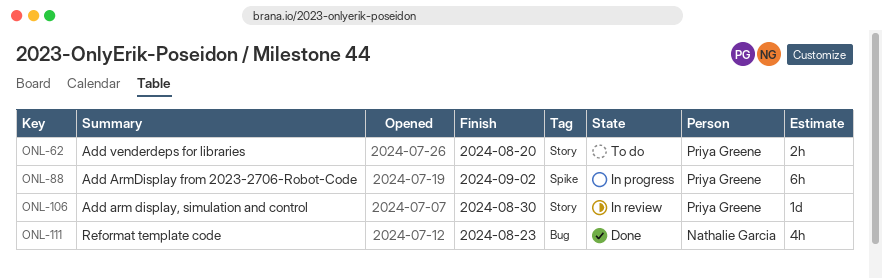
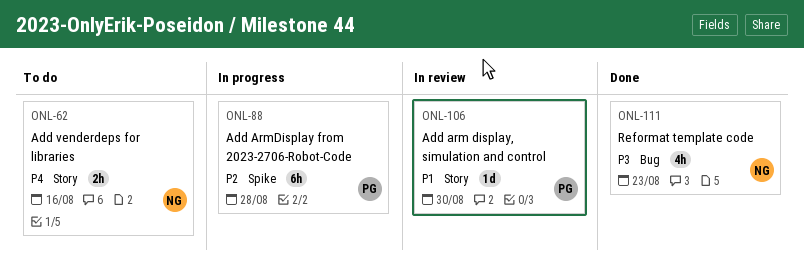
ONL-62, owner: Priya Greene -> Nathalie Garcia
ONL-62, due: Aug 20 -> Aug 16
ONL-88, due: Sep 2 -> Aug 28

